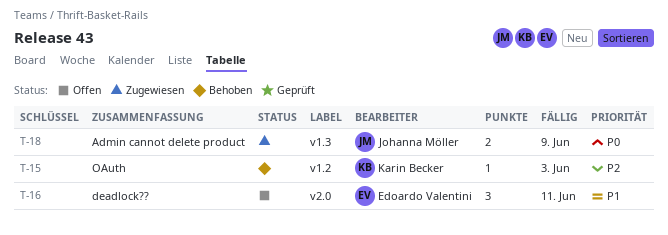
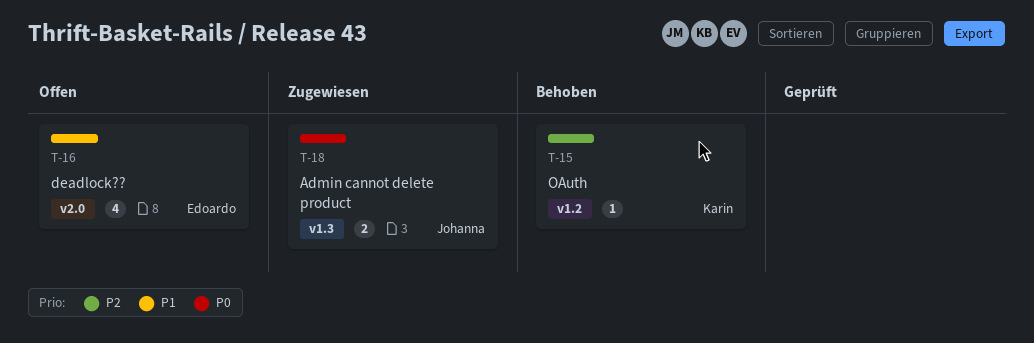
T-16, estimate: 3 -> 4

